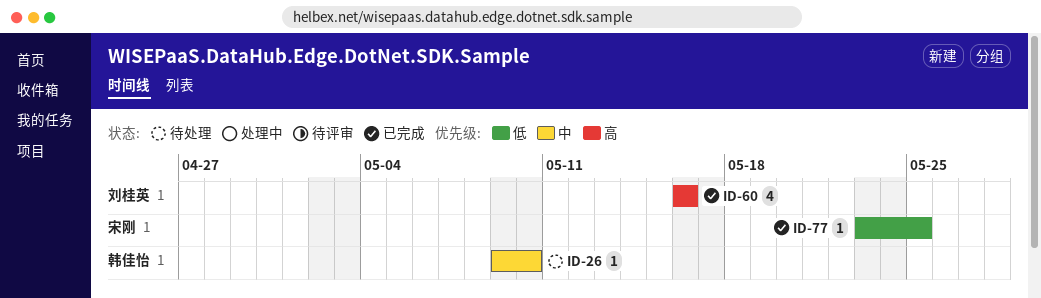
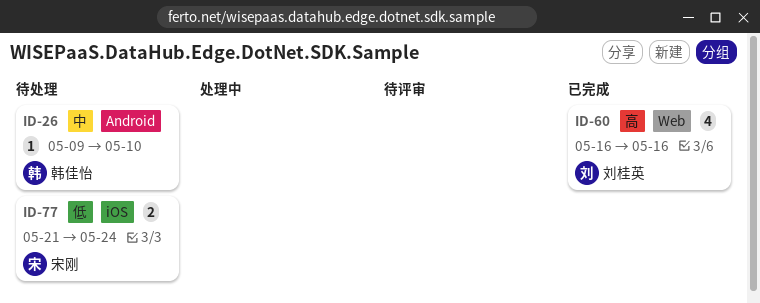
ID-77, status: 已完成 -> 待处理
ID-77, estimate: 1 -> 2
ID-77, start: May 23 -> May 21
ID-77, due: May 25 -> May 24

